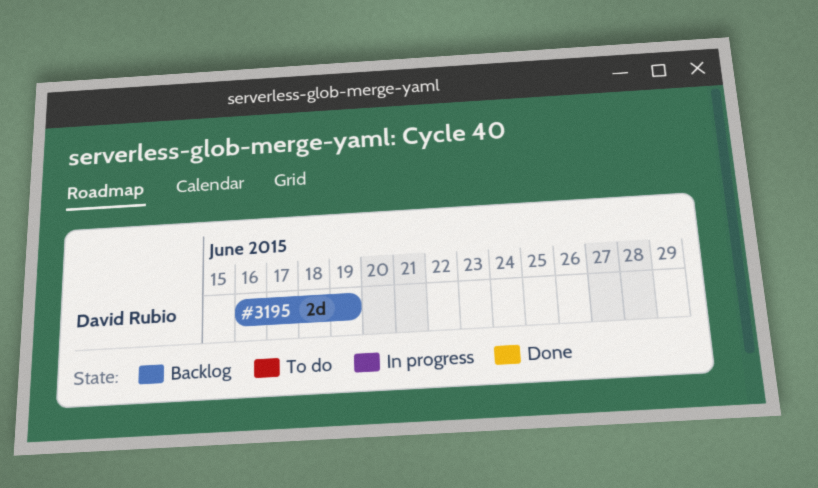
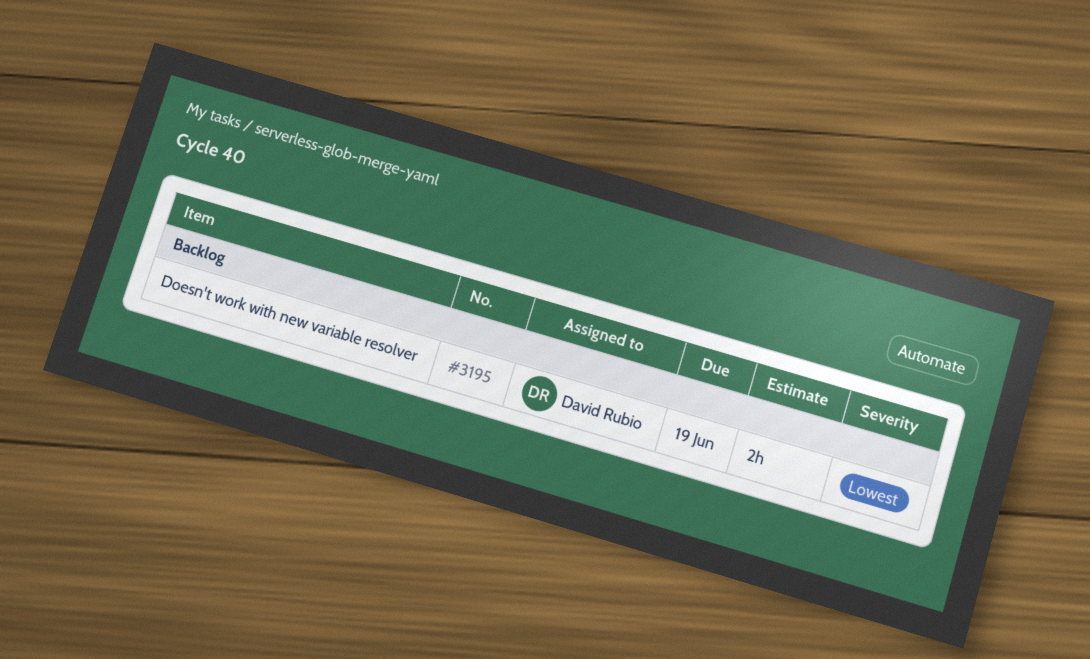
#3195, estimate: 2d -> 2h

